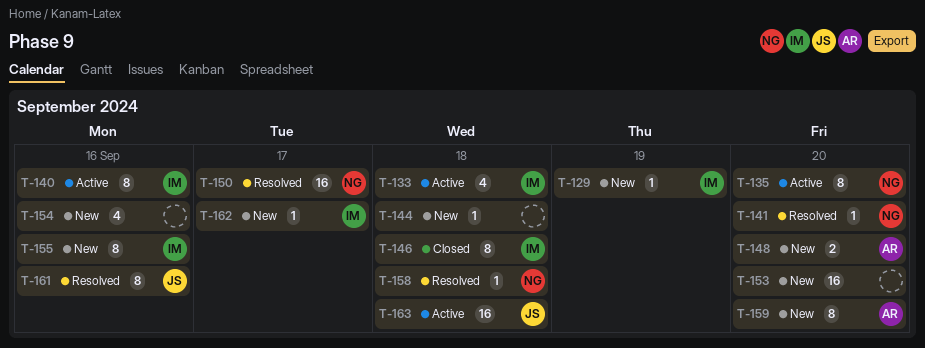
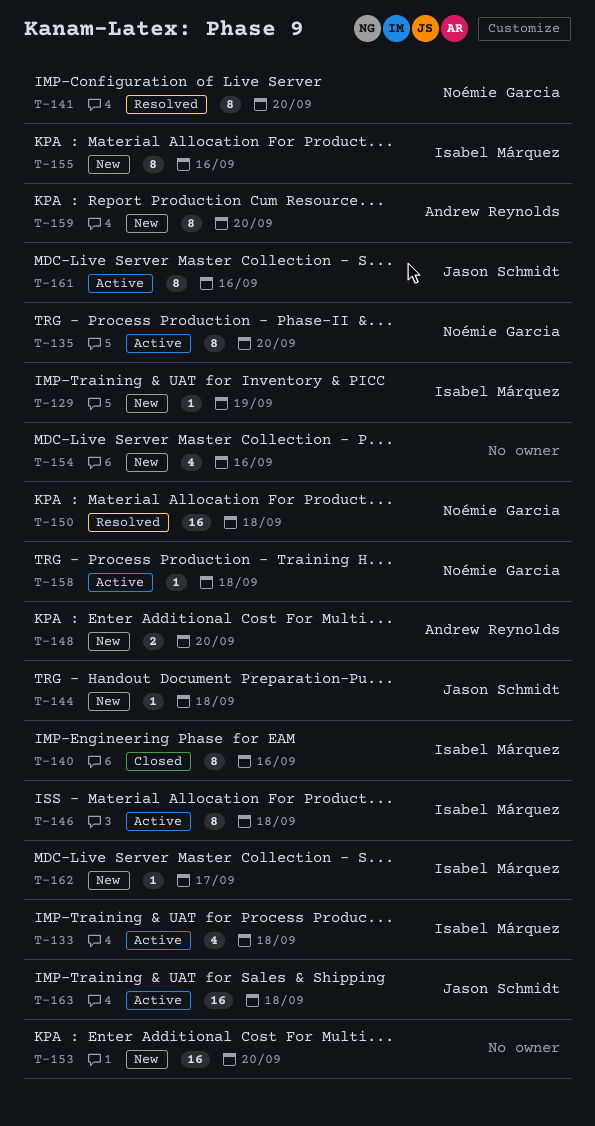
T-140, status: Active -> Closed
T-141, estimate: 1 -> 8
T-144, owner: none -> Jason Schmidt
T-146, status: Closed -> Active
T-150, due: Sep 17 -> Sep 18
T-158, status: Resolved -> Active
T-161, status: Resolved -> Active

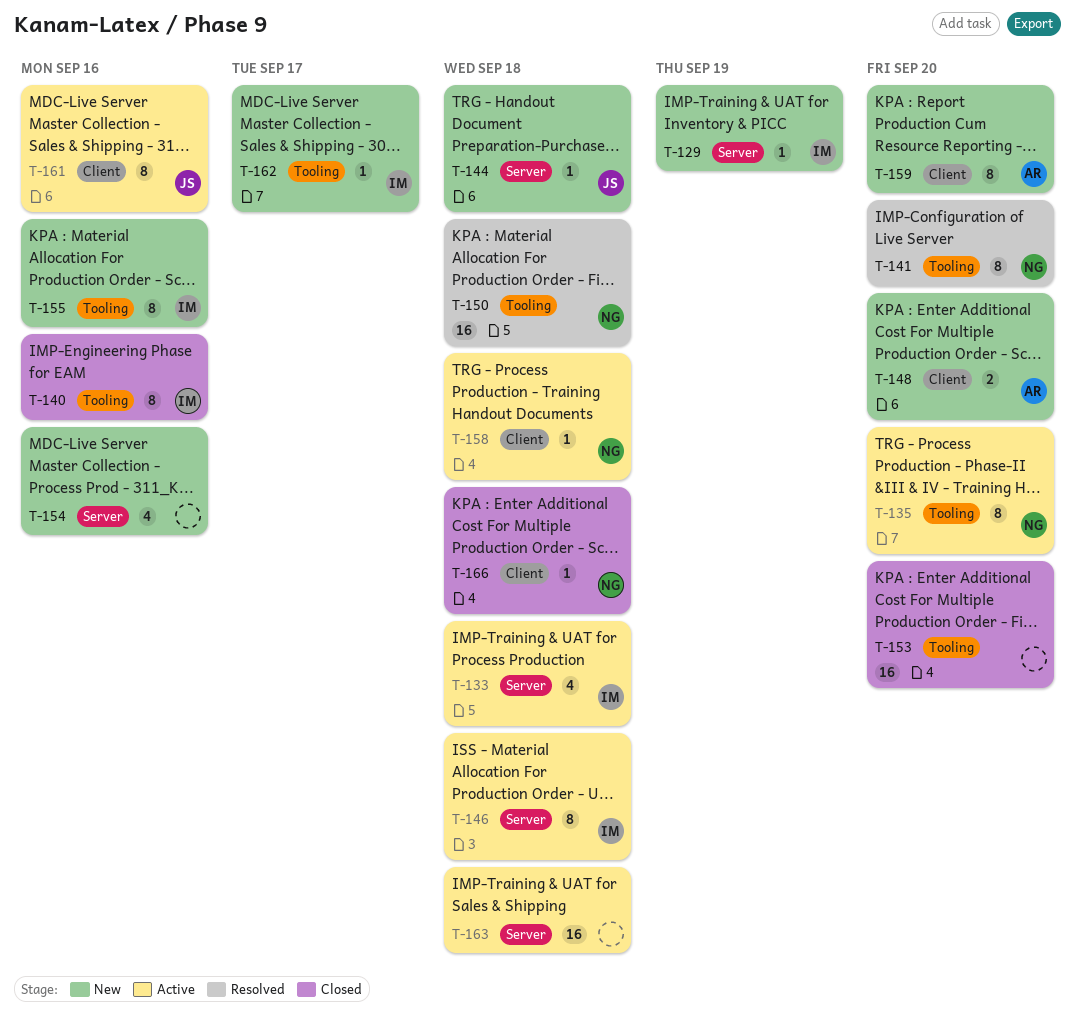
T-153, status: New -> Closed
T-163, owner: Jason Schmidt -> none
T-166: none -> present

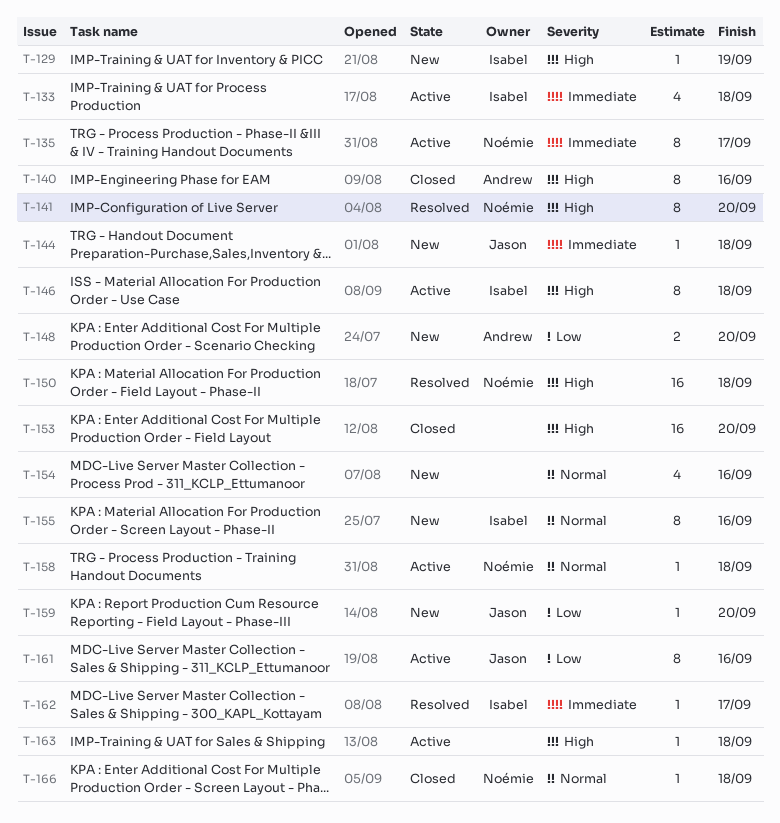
T-135, due: Sep 20 -> Sep 17
T-140, owner: Isabel -> Andrew
T-159, owner: Andrew -> Jason
T-159, estimate: 8 -> 1
T-162, status: New -> Resolved
T-163, estimate: 16 -> 1

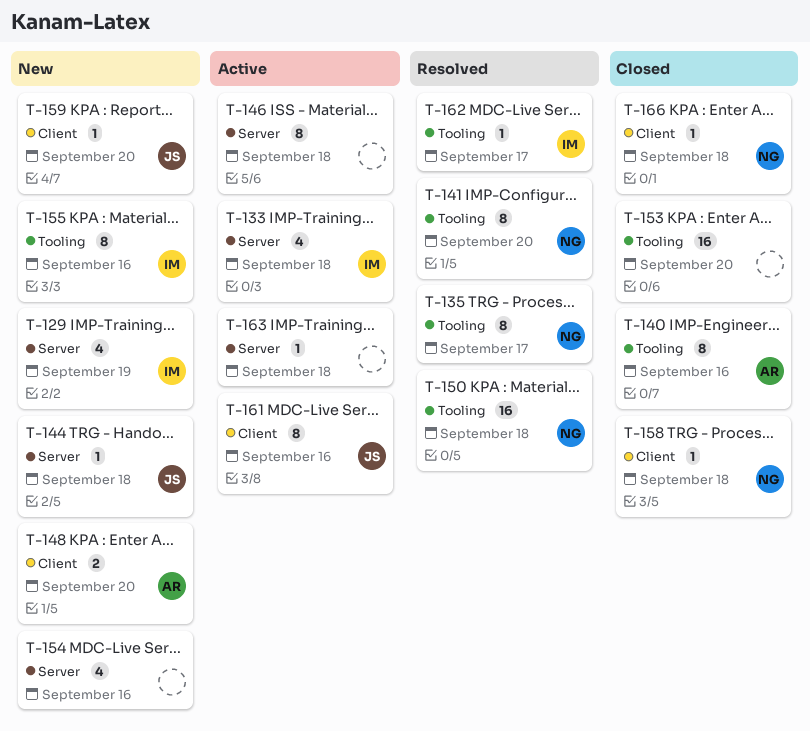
T-129, estimate: 1 -> 4
T-135, status: Active -> Resolved
T-146, owner: Isabel -> none
T-158, status: Active -> Closed

